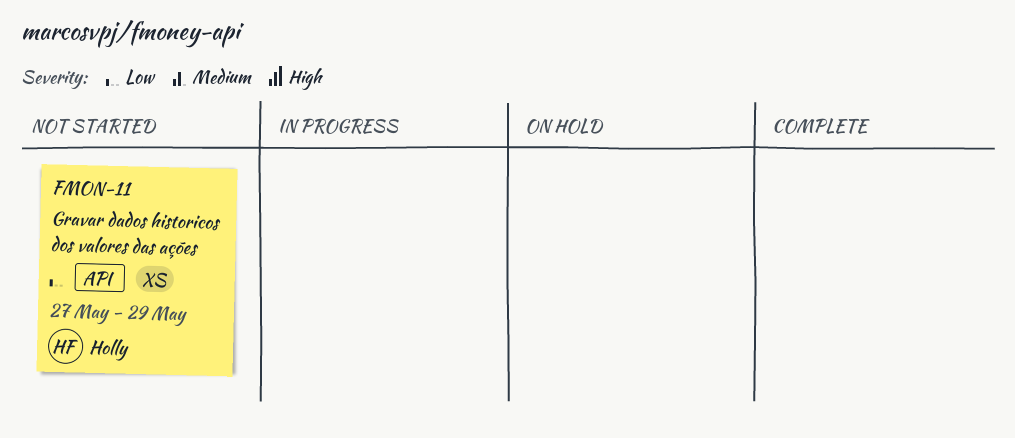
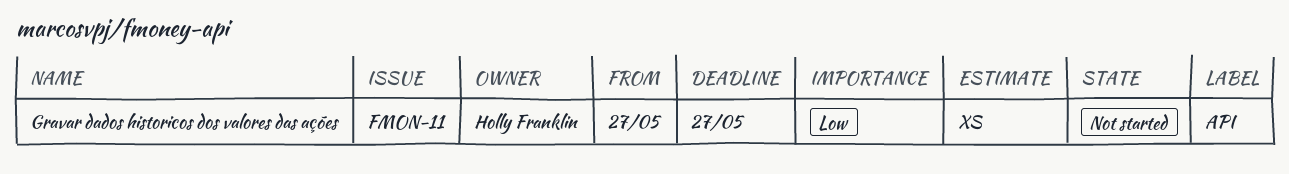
FMON-11, due: May 29 -> May 27

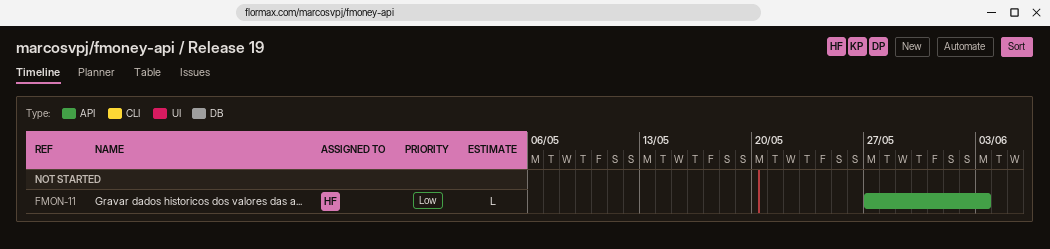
FMON-11, estimate: XS -> L
FMON-11, due: May 27 -> Jun 3

